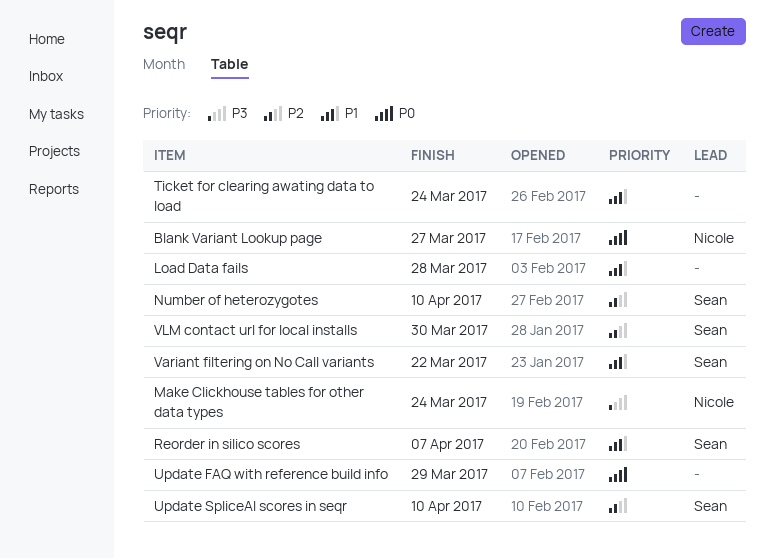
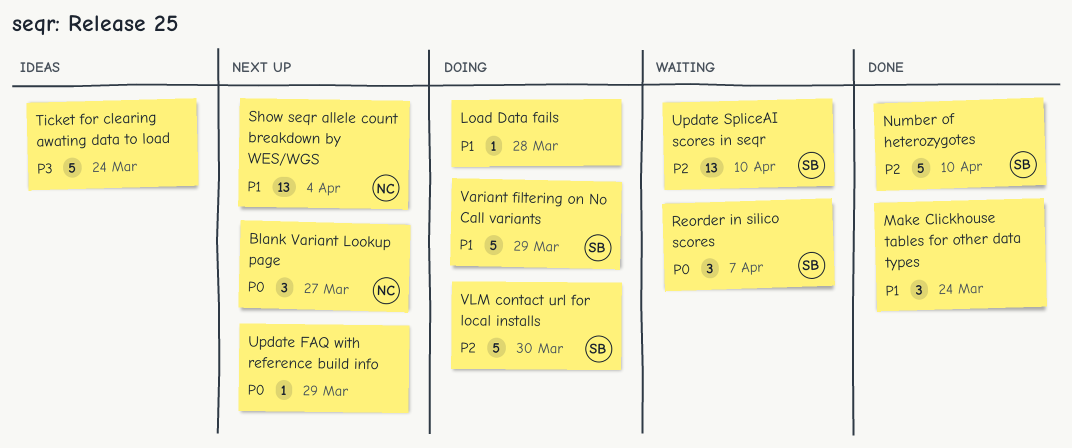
Make Clickhouse tables for other data types, owner: Nicole -> none
Make Clickhouse tables for other data types, priority: P3 -> P1
Reorder in silico scores, priority: P1 -> P0
Show seqr allele count breakdown by WES/WGS: none -> present
Ticket for clearing awating data to load, priority: P1 -> P3
Variant filtering on No Call variants, due: Mar 22 -> Mar 29

